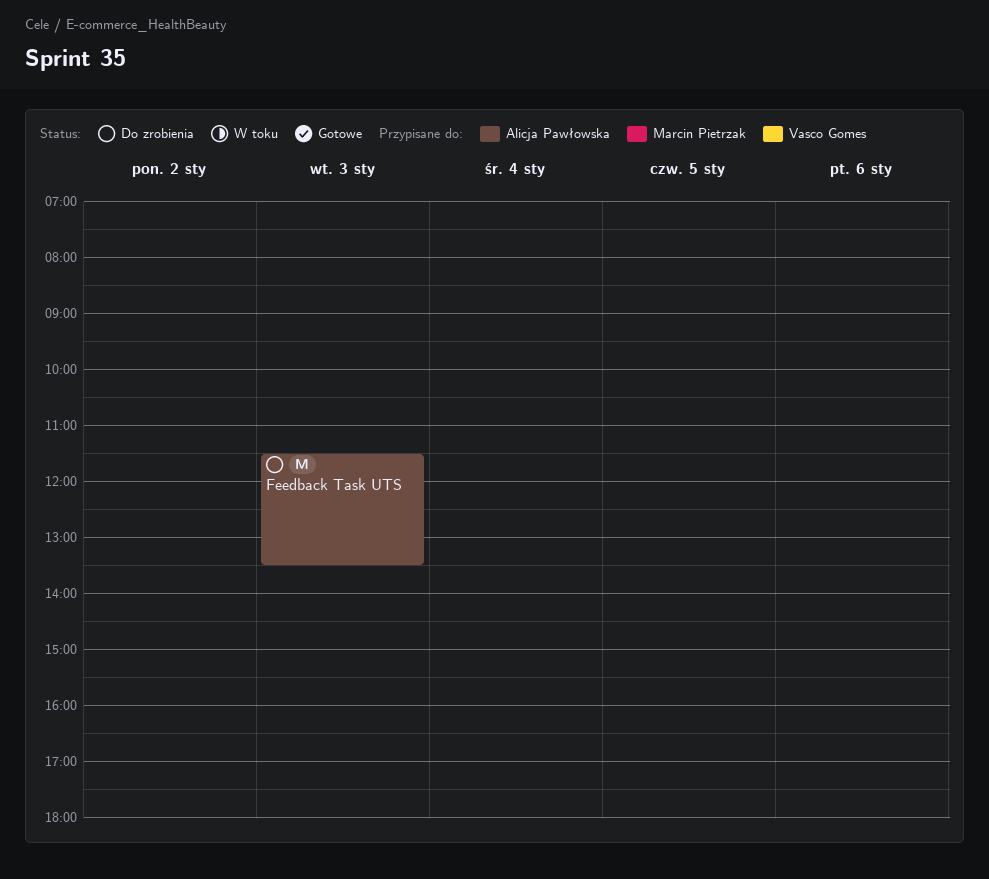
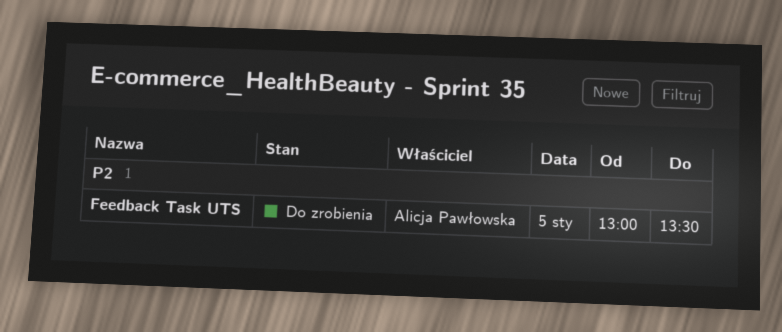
Feedback Task UTS, day: Jan 3 -> Jan 5
Feedback Task UTS, begins: 11:30 -> 13:00

